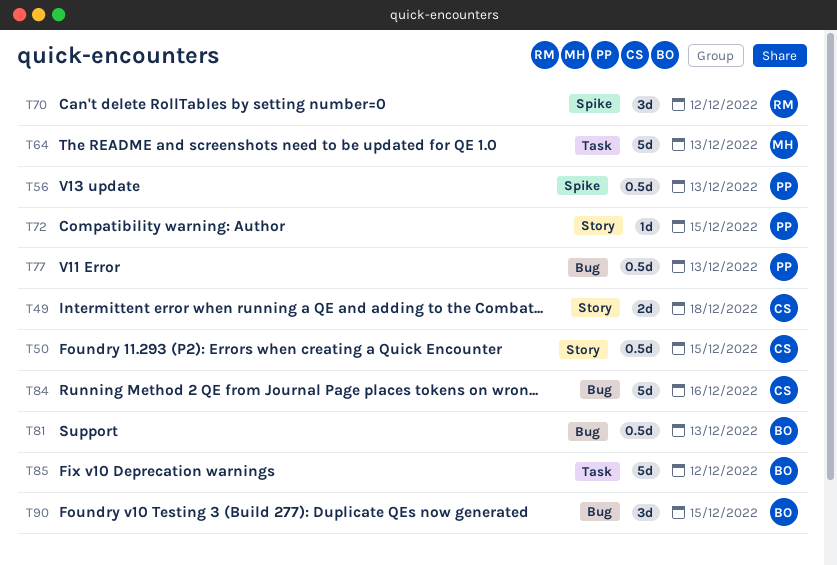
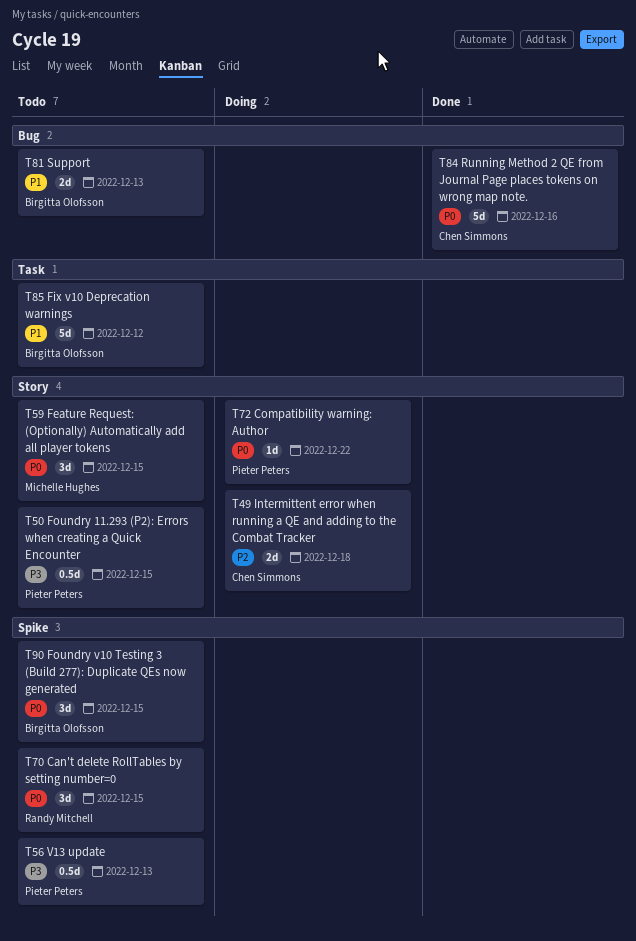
T50, owner: Chen Simmons -> Pieter Peters
T59: none -> present
T64: present -> none
T70, due: Dec 12 -> Dec 15
T72, due: Dec 15 -> Dec 22
T77: present -> none
T81, estimate: 0.5d -> 2d
T90, label: Bug -> Spike

